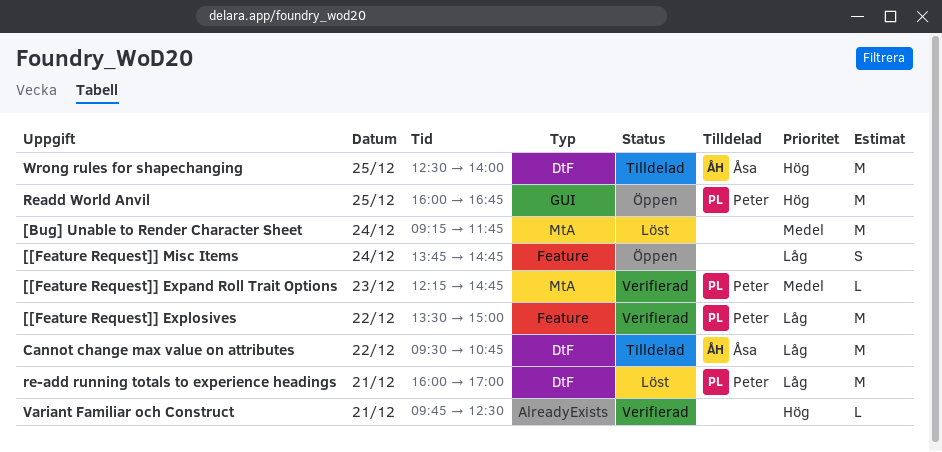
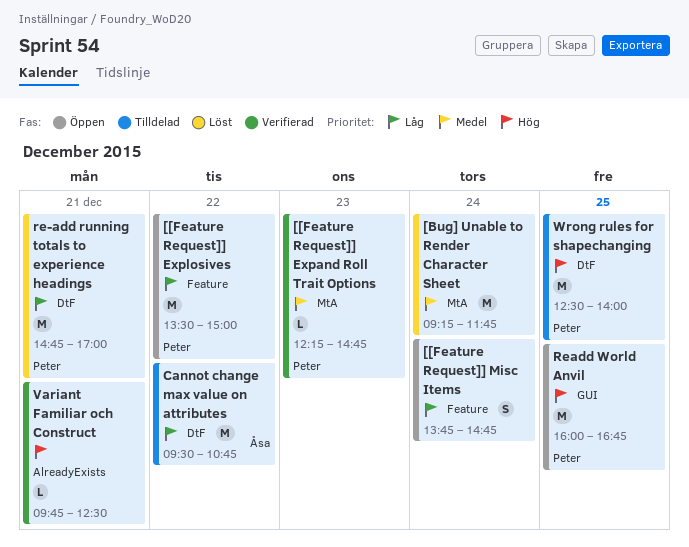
[[Feature Request]] Explosives, status: Verifierad -> Öppen
re-add running totals to experience headings, begins: 16:00 -> 14:45
Wrong rules for shapechanging, owner: Åsa -> Peter

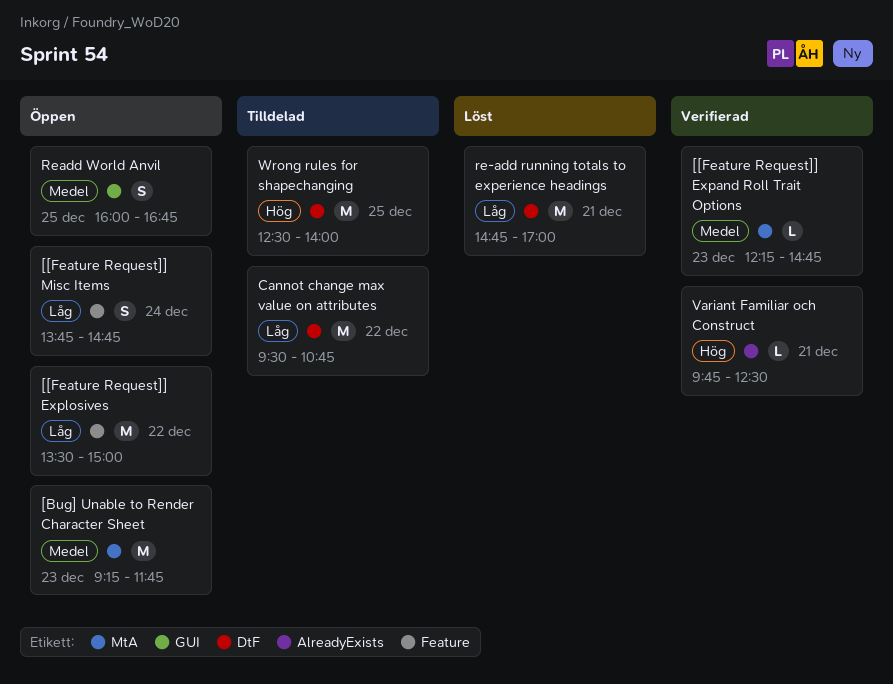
[Bug] Unable to Render Character Sheet, status: Löst -> Öppen
[Bug] Unable to Render Character Sheet, day: Dec 24 -> Dec 23
Readd World Anvil, priority: Hög -> Medel
Readd World Anvil, estimate: M -> S

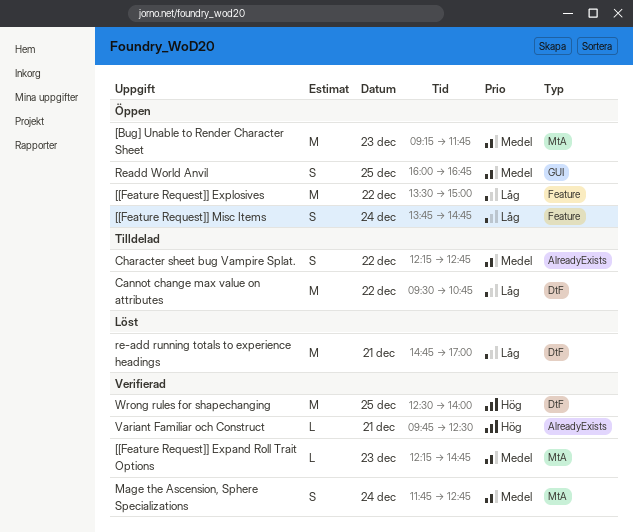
Character sheet bug Vampire Splat.: none -> present
Mage the Ascension, Sphere Specializations: none -> present
Wrong rules for shapechanging, status: Tilldelad -> Verifierad

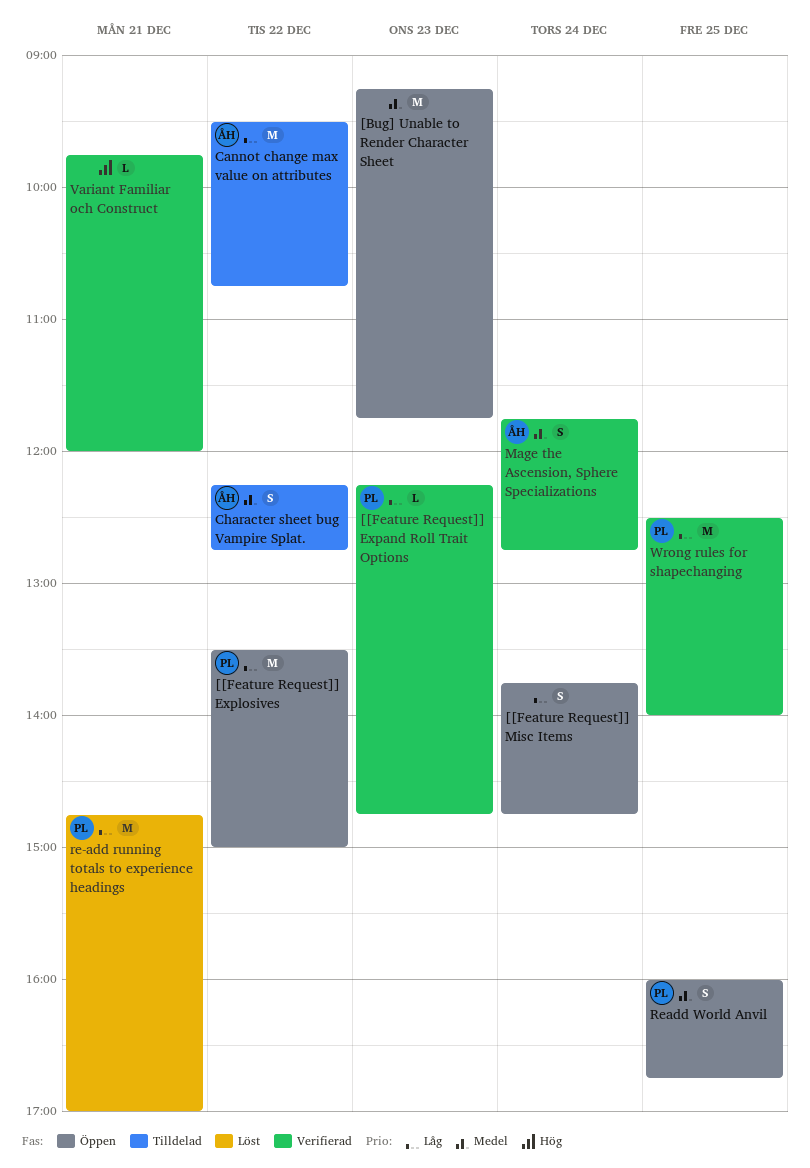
[[Feature Request]] Expand Roll Trait Options, priority: Medel -> Låg
Variant Familiar och Construct, ends: 12:30 -> 12:00
Wrong rules for shapechanging, priority: Hög -> Låg

